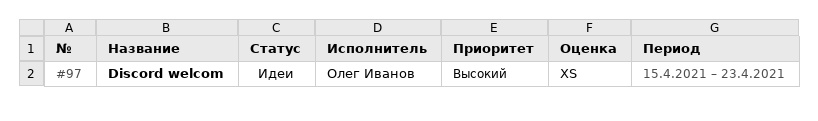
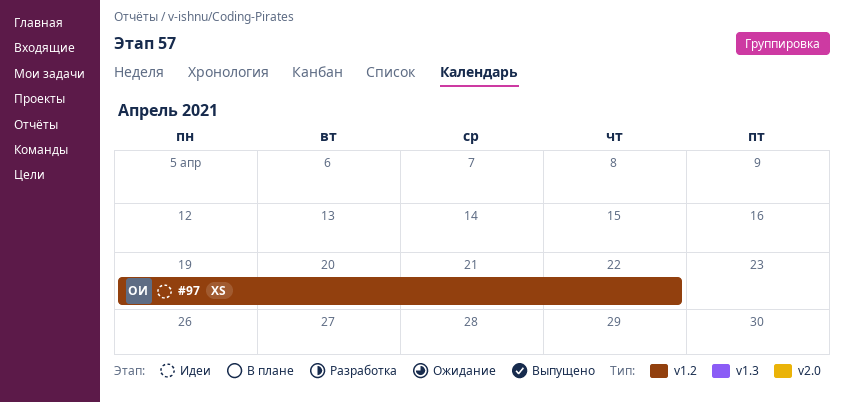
#97, start: Apr 15 -> Apr 19
#97, due: Apr 23 -> Apr 22

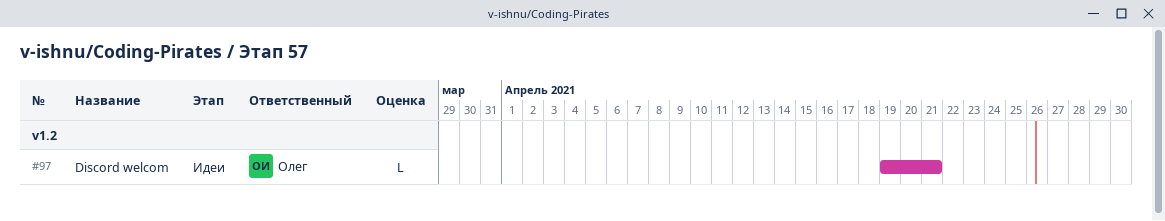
#97, estimate: XS -> L
#97, due: Apr 22 -> Apr 21

